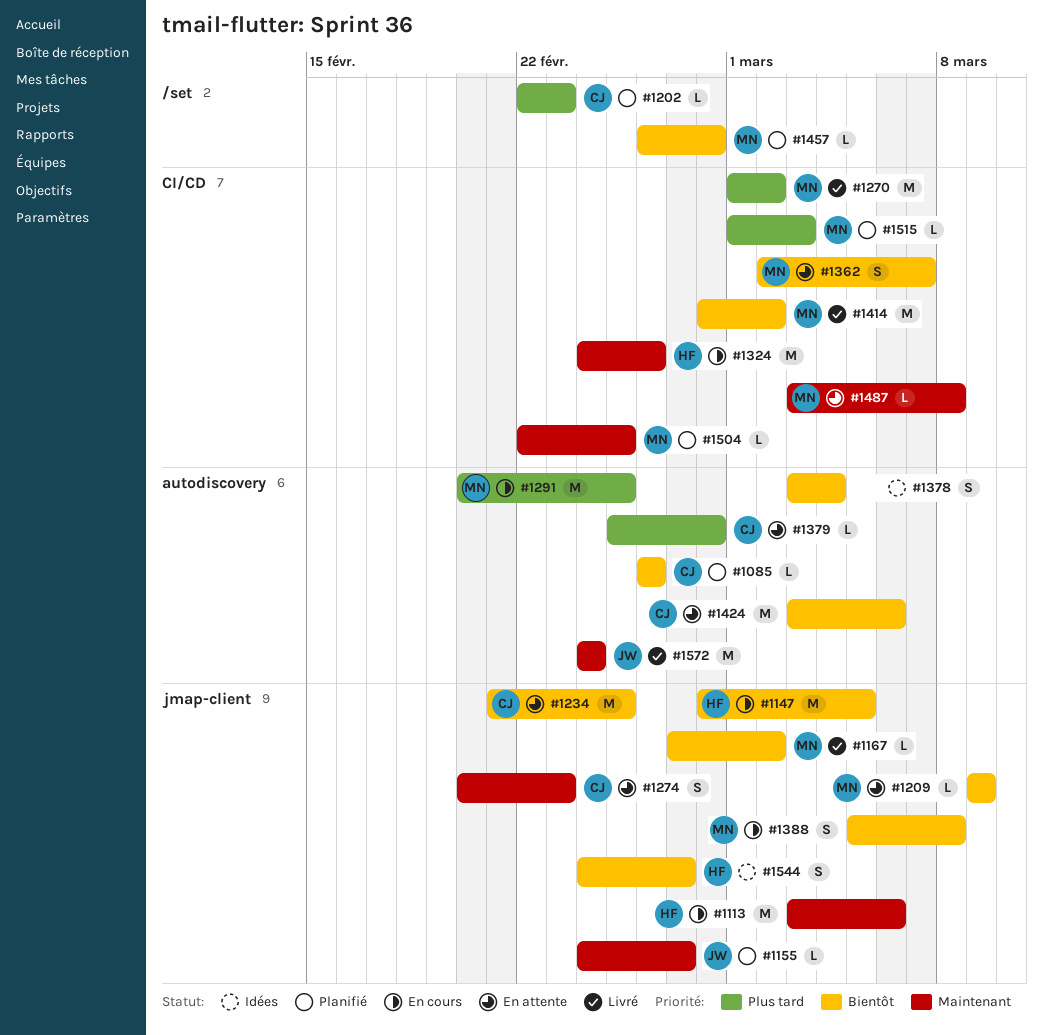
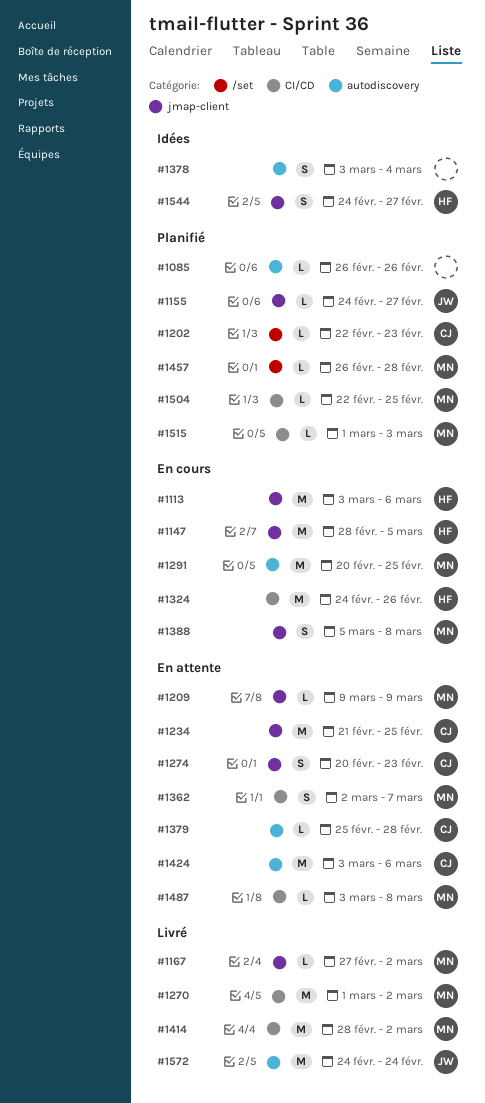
#1085, owner: CJ -> none

